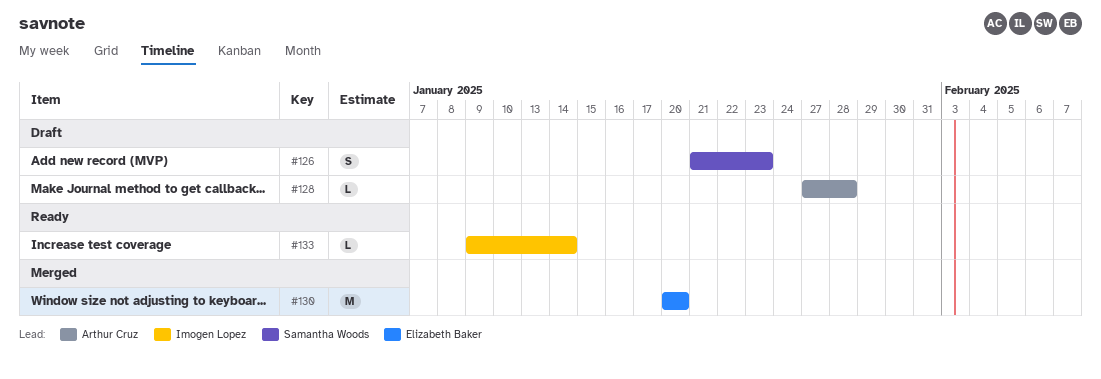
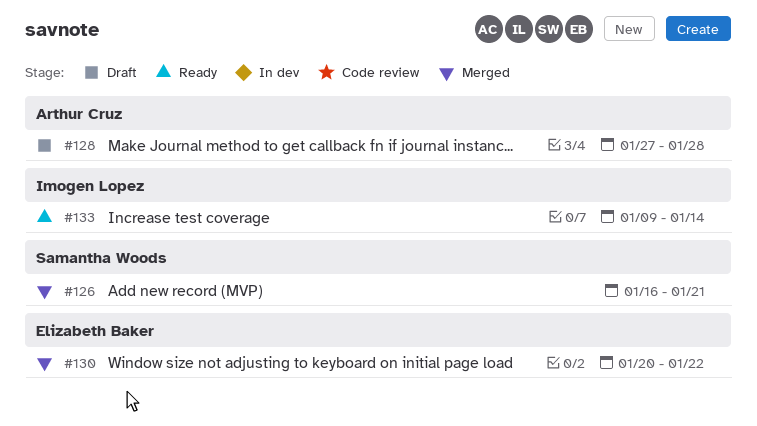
#126, status: Draft -> Merged
#126, start: Jan 21 -> Jan 16
#126, due: Jan 23 -> Jan 21
#130, due: Jan 20 -> Jan 22

